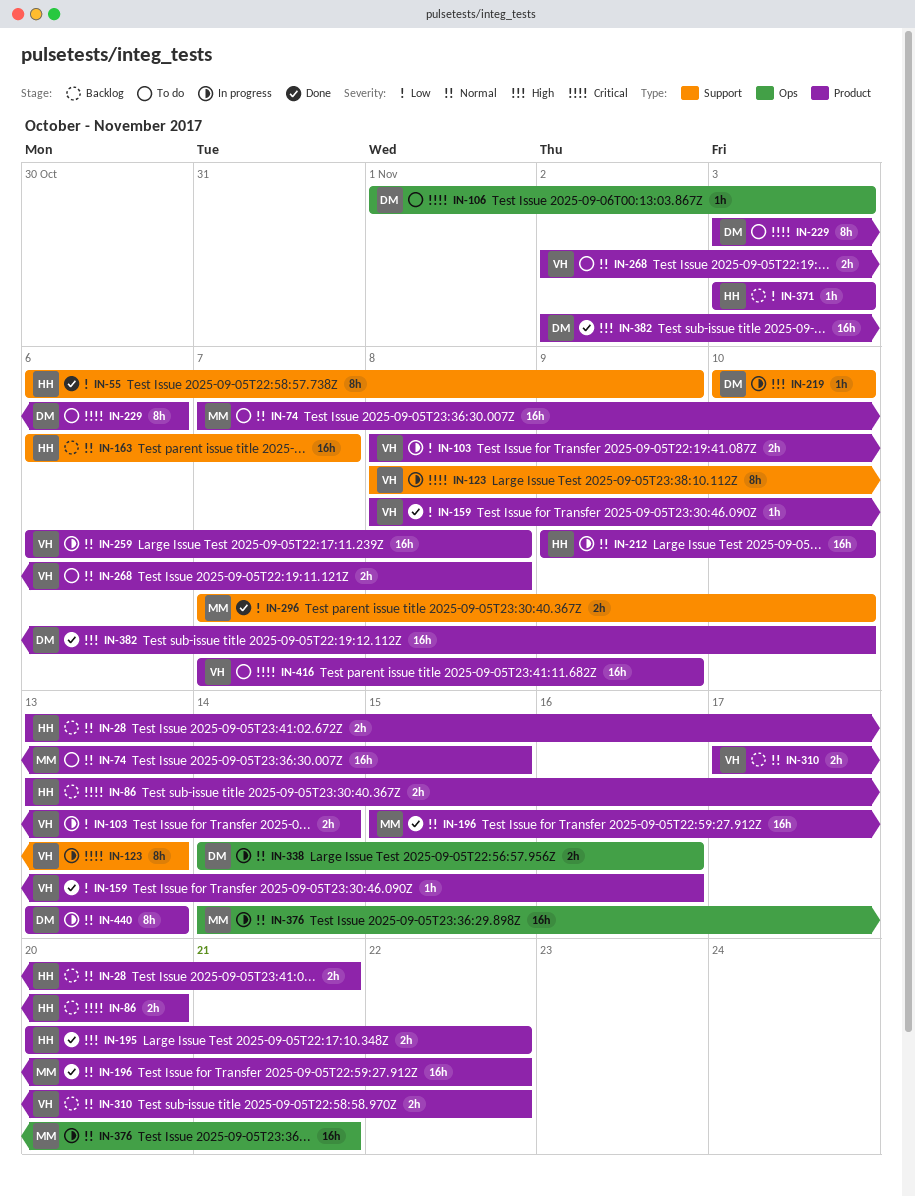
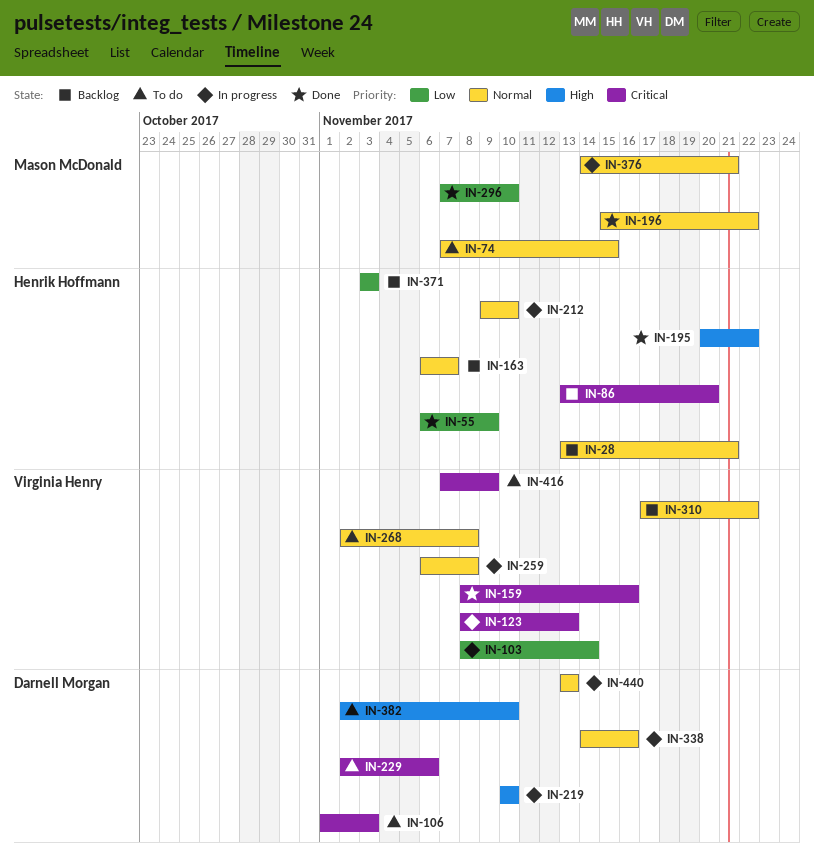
IN-159, priority: Low -> Critical
IN-229, start: Nov 3 -> Nov 2
IN-382, status: Done -> To do

